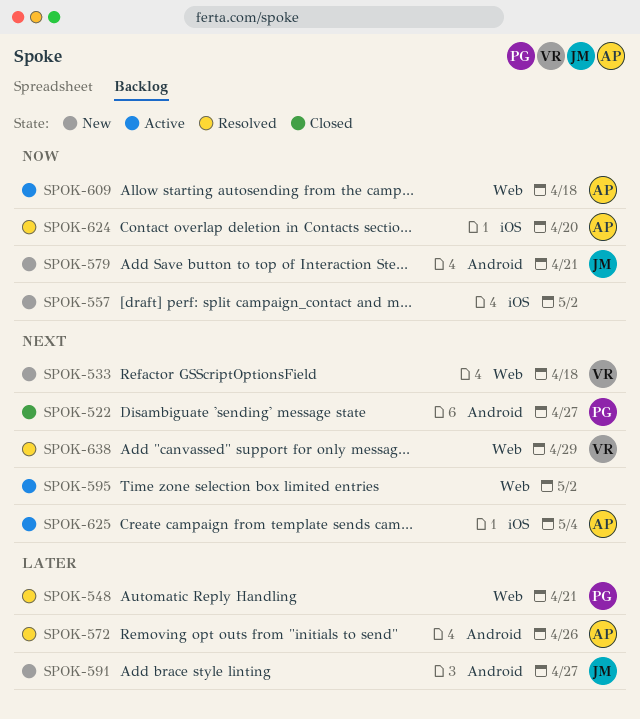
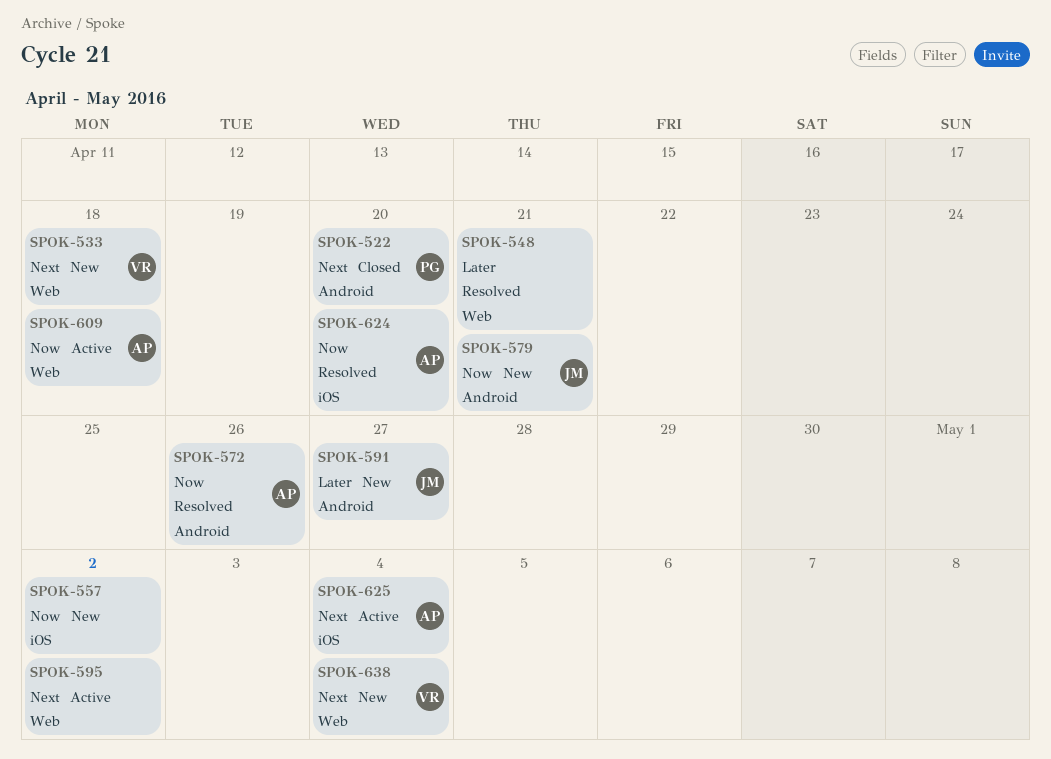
SPOK-522, due: Apr 27 -> Apr 20
SPOK-548, owner: PG -> none
SPOK-572, priority: Later -> Now
SPOK-638, status: Resolved -> New
SPOK-638, due: Apr 29 -> May 4

